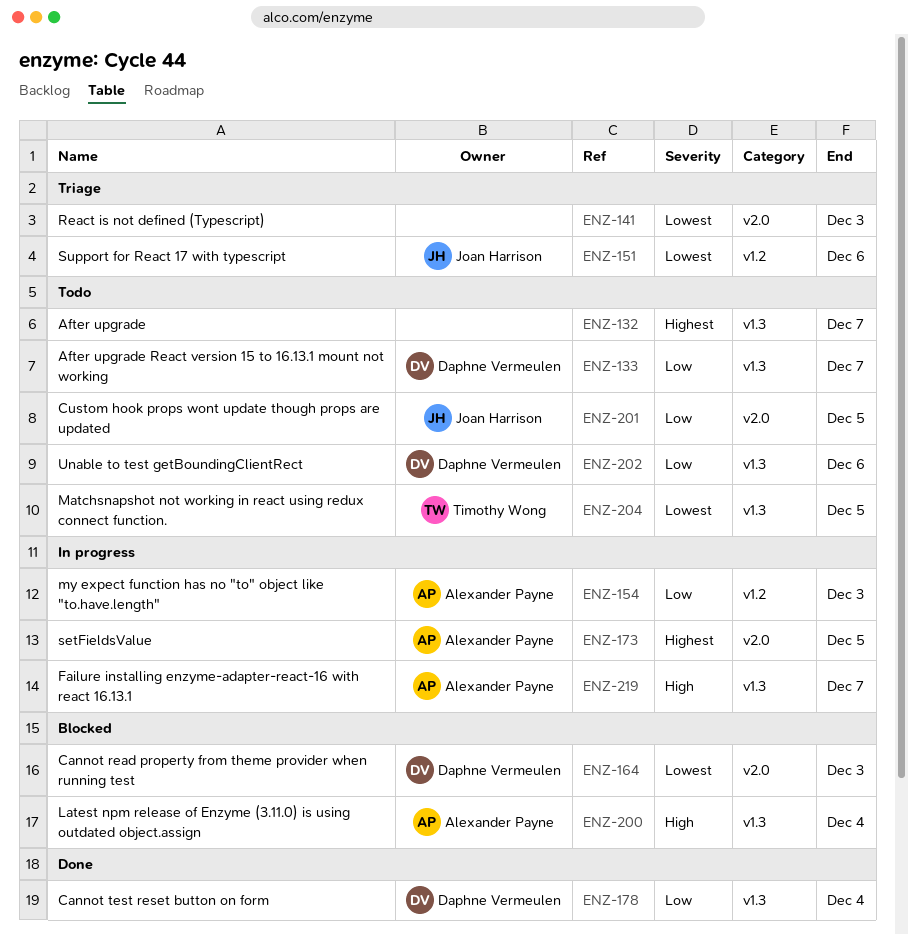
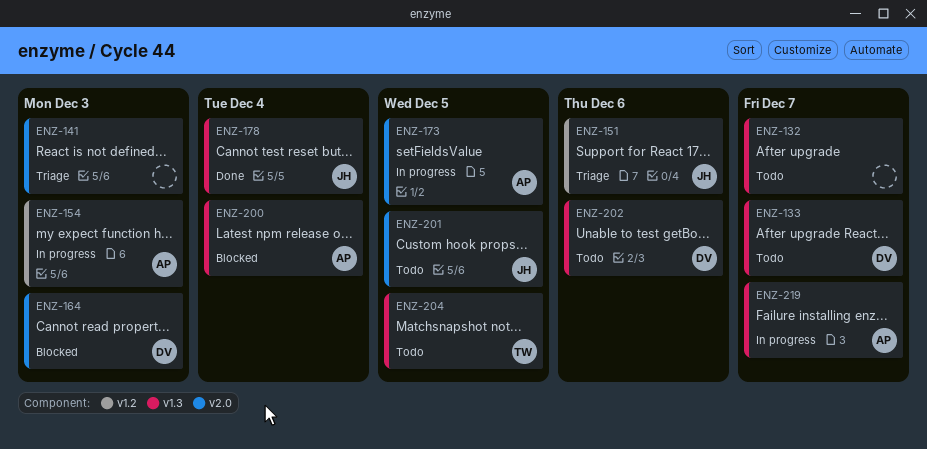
ENZ-178, owner: Daphne Vermeulen -> Joan Harrison

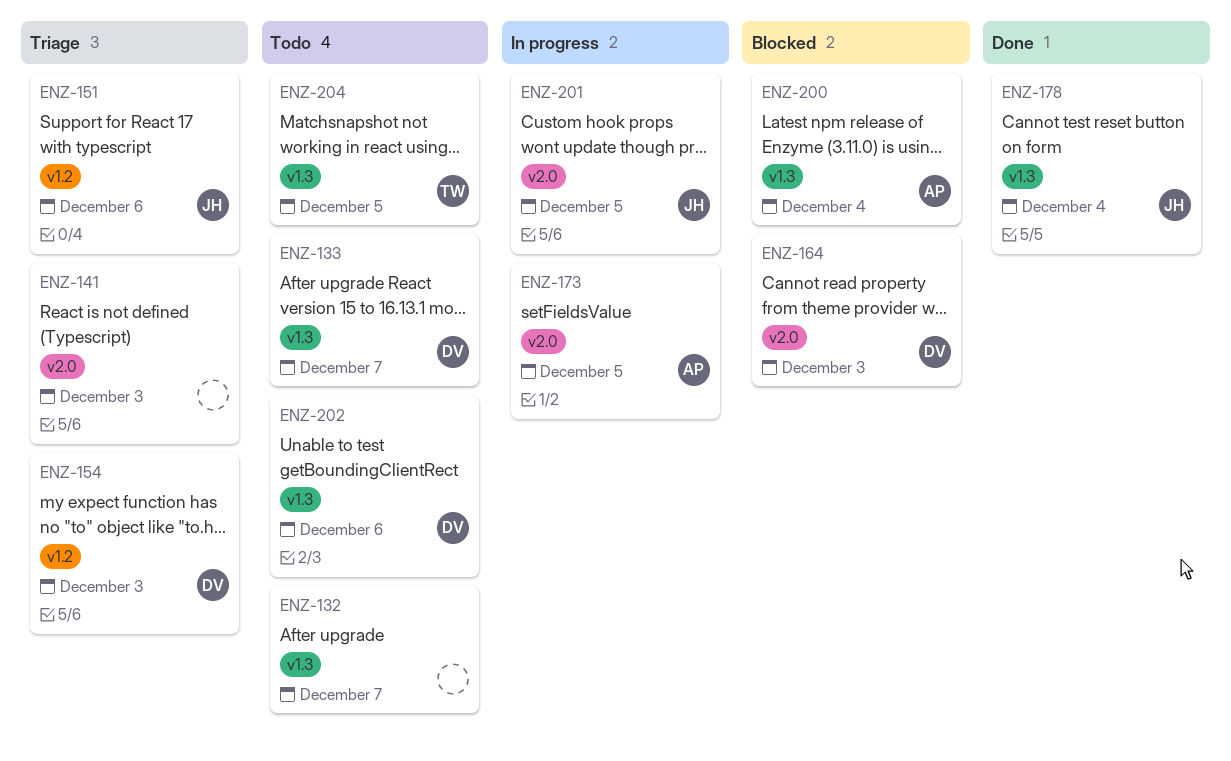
ENZ-154, status: In progress -> Triage
ENZ-154, owner: AP -> DV
ENZ-201, status: Todo -> In progress
ENZ-219: present -> none

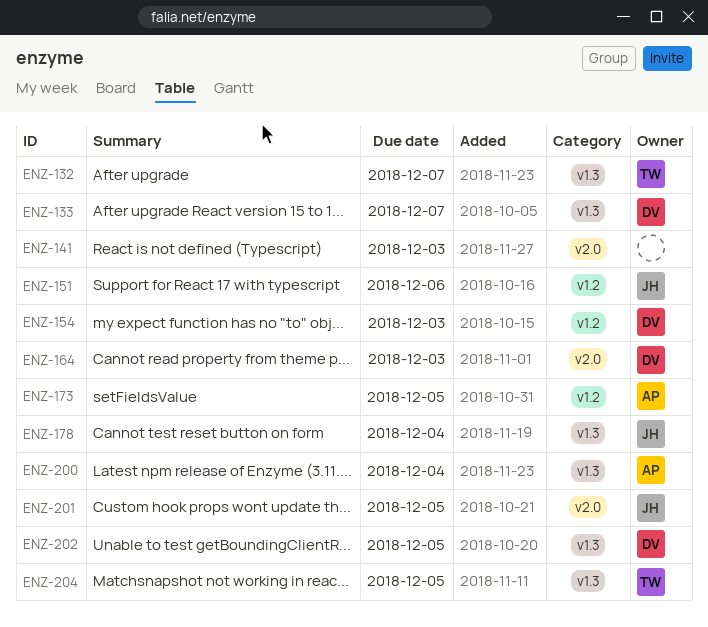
ENZ-132, owner: none -> TW
ENZ-173, label: v2.0 -> v1.2
ENZ-202, due: Dec 6 -> Dec 5

